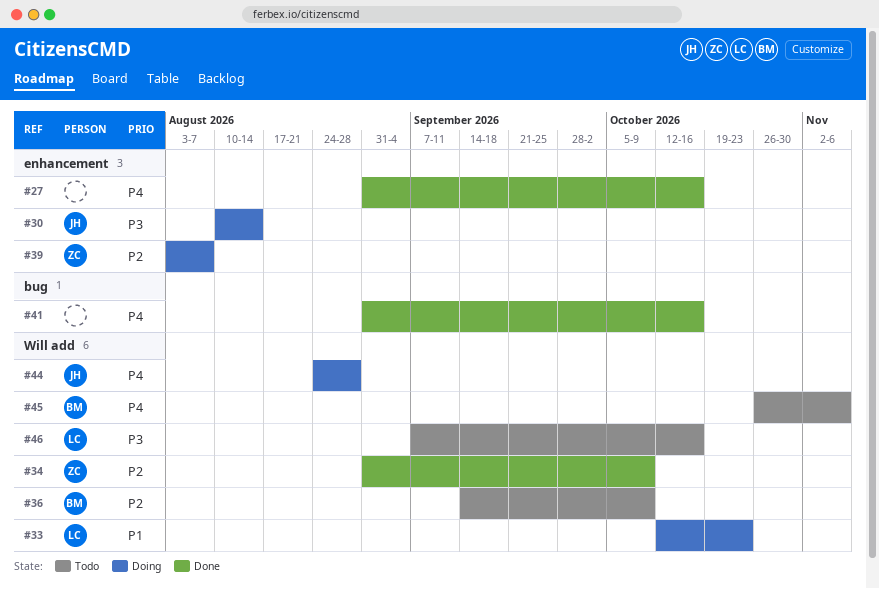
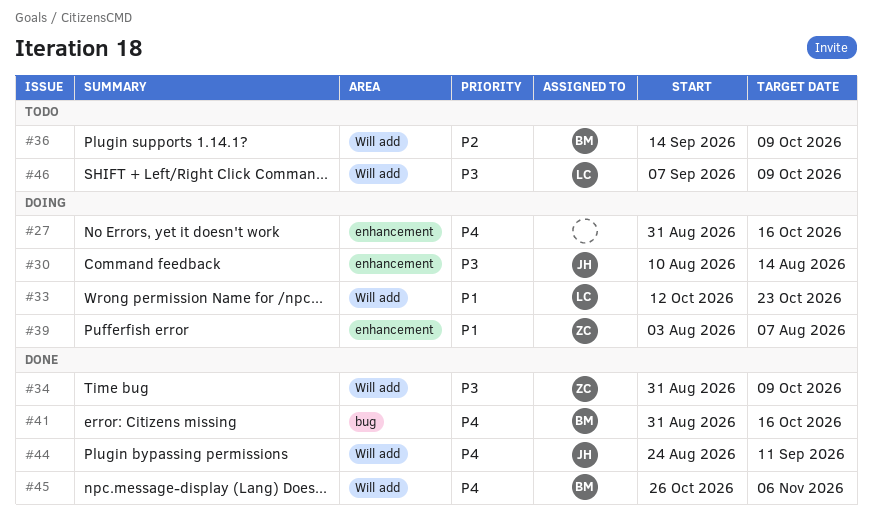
#27, status: Done -> Doing
#34, priority: P2 -> P3
#39, priority: P2 -> P1
#41, owner: none -> BM
#44, status: Doing -> Done
#44, due: Aug 28 -> Sep 11
#45, status: Todo -> Done
#46, due: Oct 16 -> Oct 9

